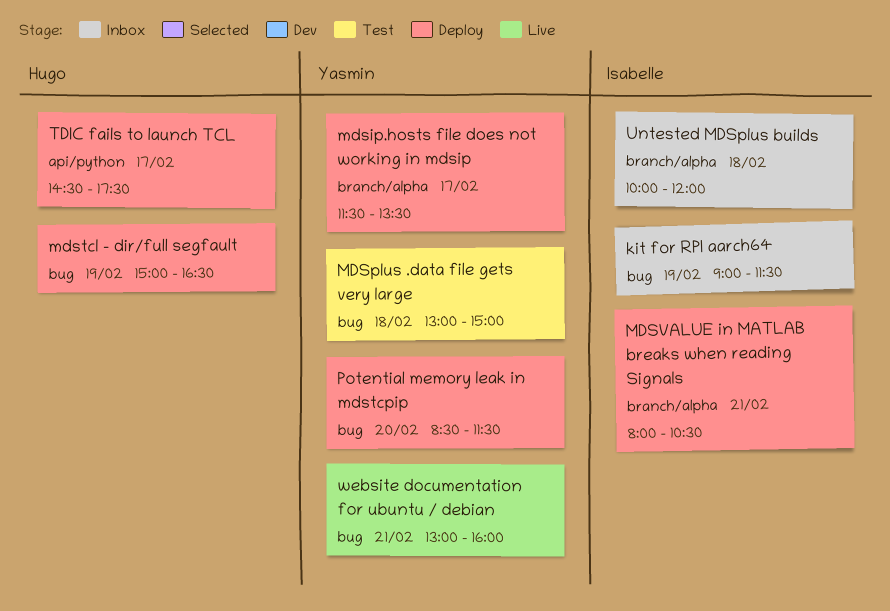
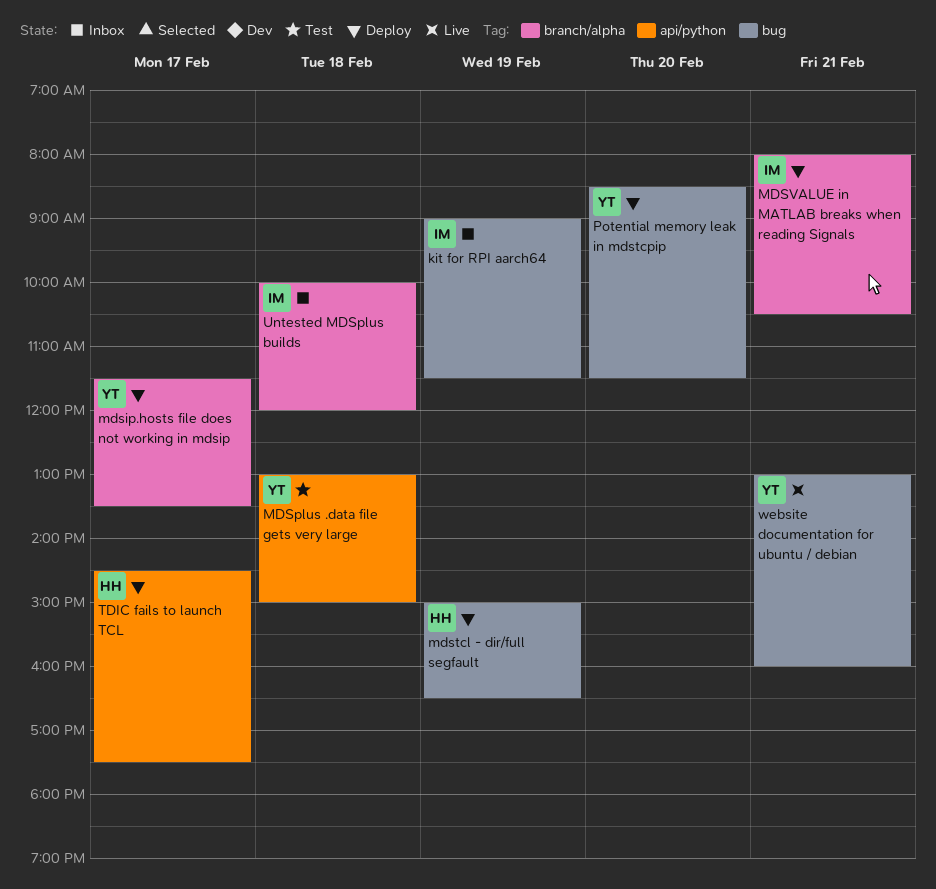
MDSplus .data file gets very large, label: bug -> api/python

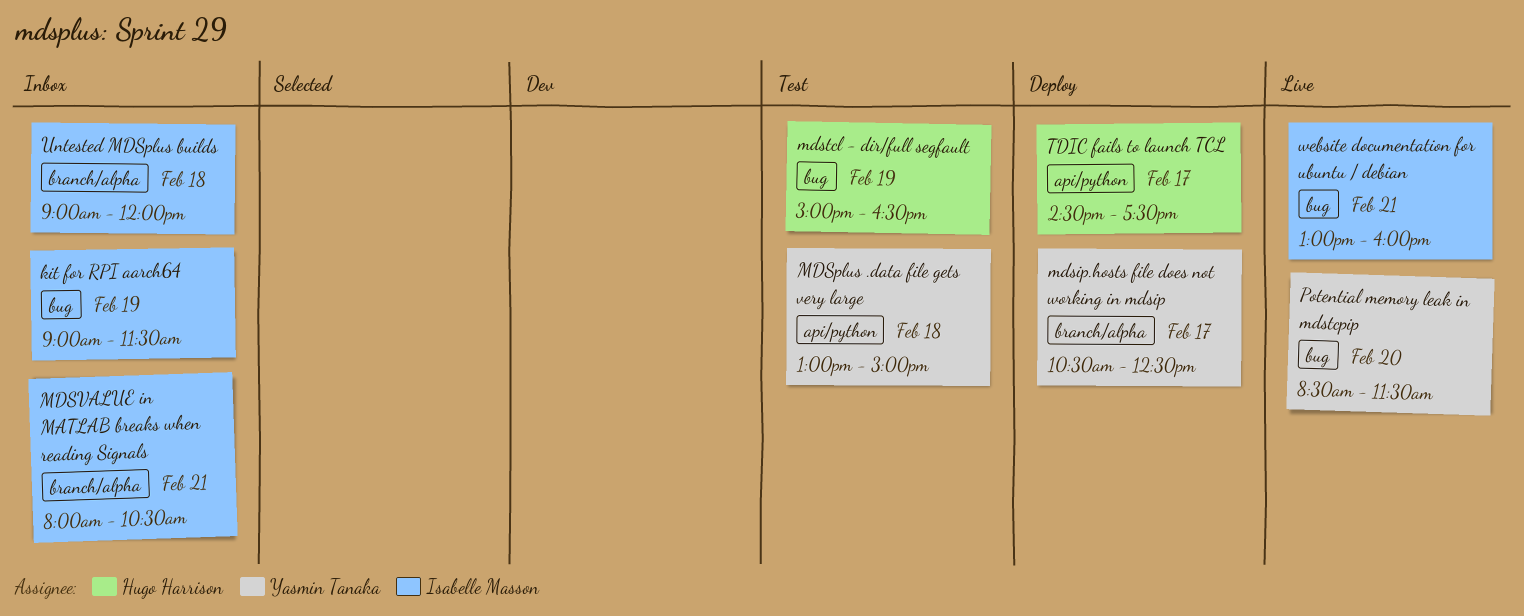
mdsip.hosts file does not working in mdsip, begins: 11:30 -> 10:30
mdsip.hosts file does not working in mdsip, ends: 13:30 -> 12:30
mdstcl - dir/full segfault, status: Deploy -> Test
MDSVALUE in MATLAB breaks when reading Signals, status: Deploy -> Inbox
Potential memory leak in mdstcpip, status: Deploy -> Live
Untested MDSplus builds, begins: 10:00 -> 09:00
website documentation for ubuntu / debian, owner: Yasmin Tanaka -> Isabelle Masson

